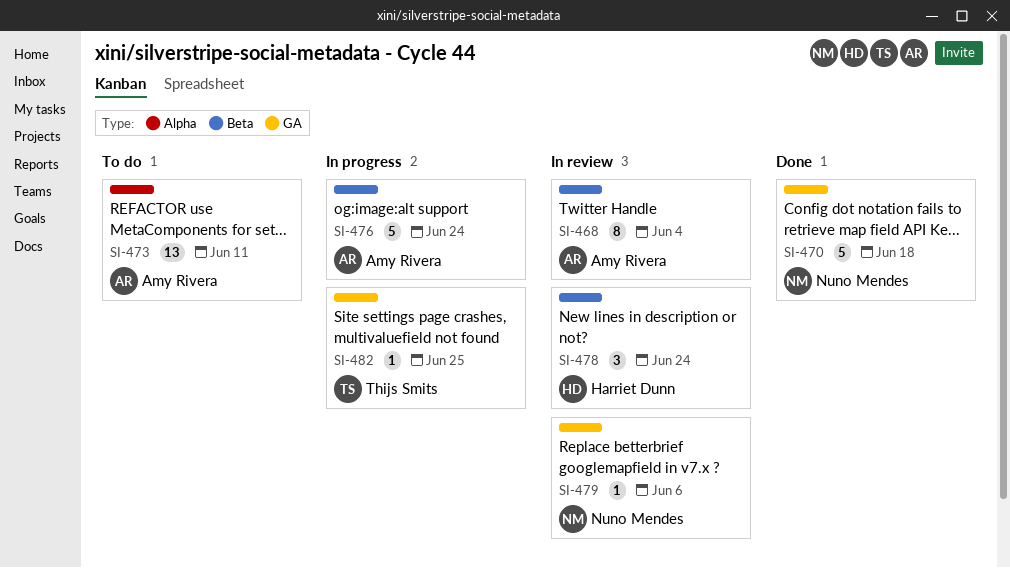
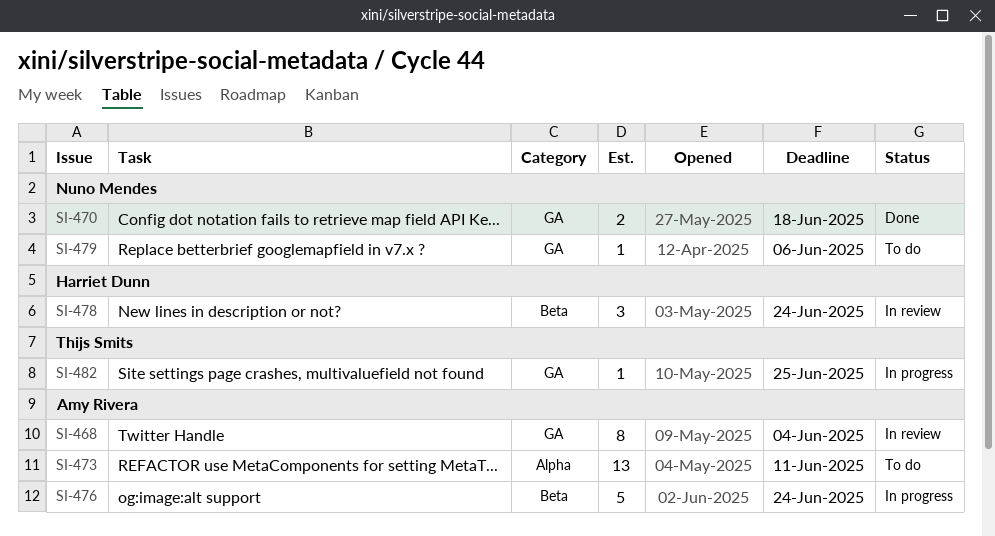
SI-468, label: Beta -> GA
SI-470, estimate: 5 -> 2
SI-479, status: In review -> To do

